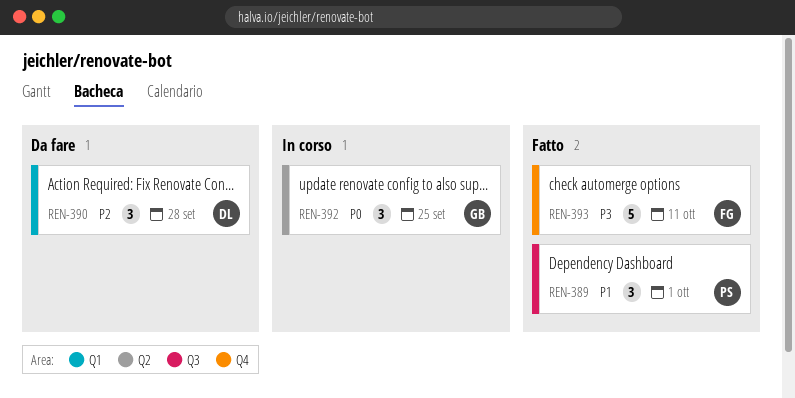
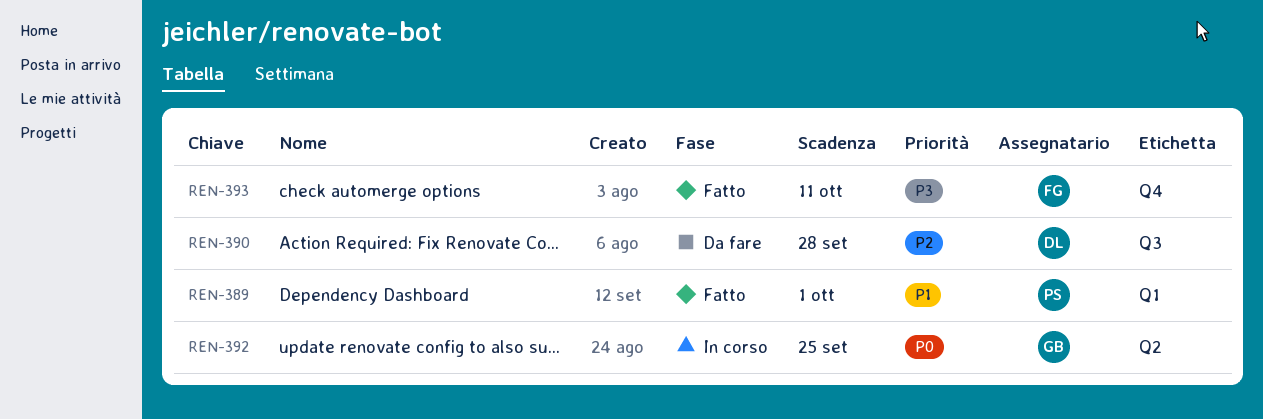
REN-389, label: Q3 -> Q1
REN-390, label: Q1 -> Q3

